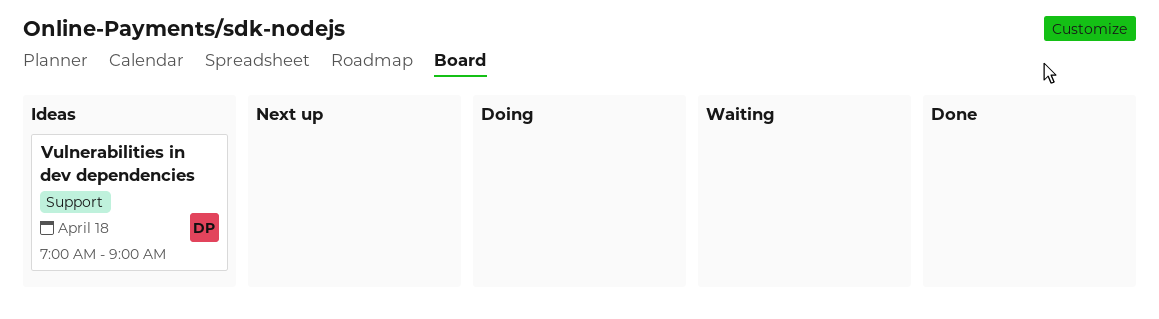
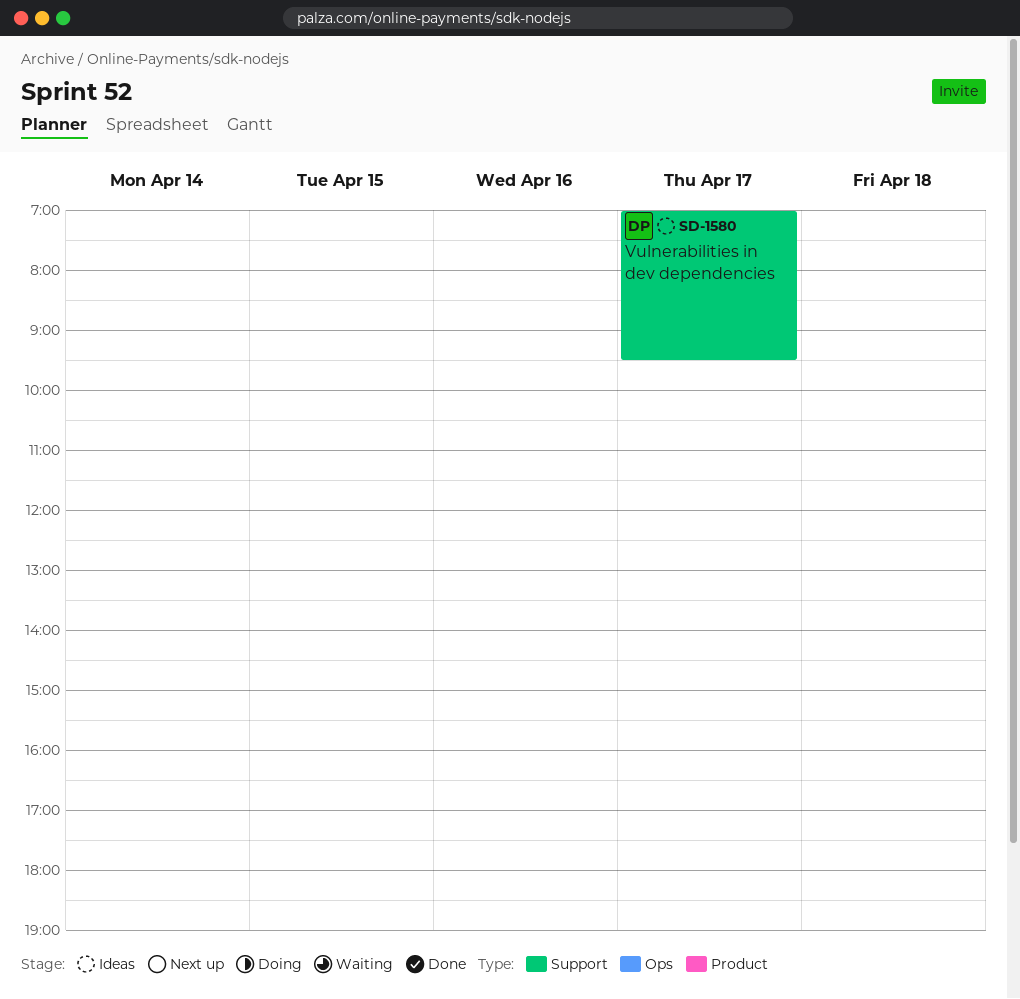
Vulnerabilities in dev dependencies, day: Apr 18 -> Apr 17
Vulnerabilities in dev dependencies, ends: 09:00 -> 09:30

